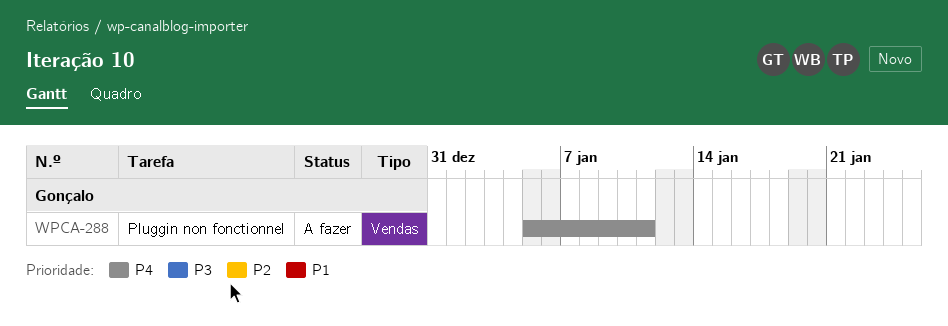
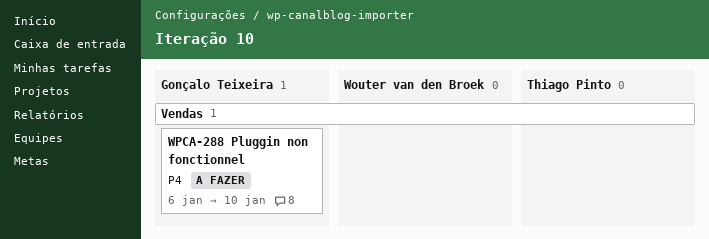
WPCA-288, start: Jan 5 -> Jan 6
WPCA-288, due: Jan 11 -> Jan 10

